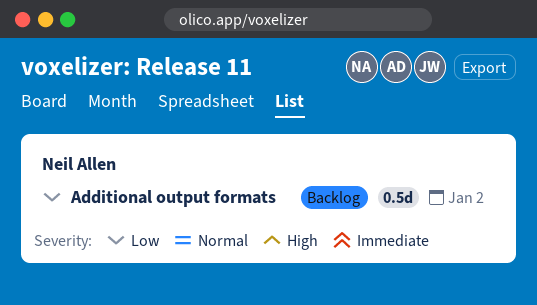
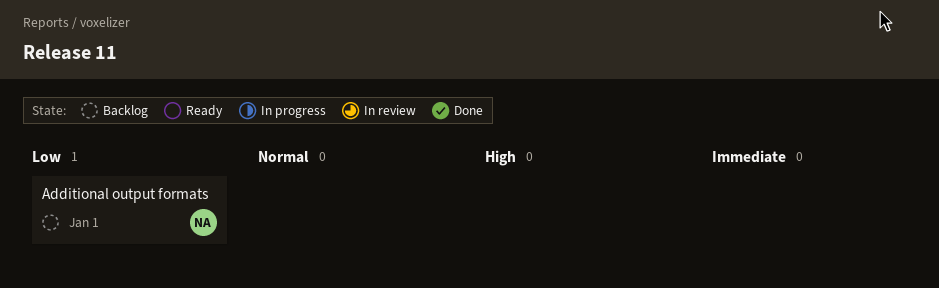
Additional output formats, due: Jan 2 -> Jan 1

